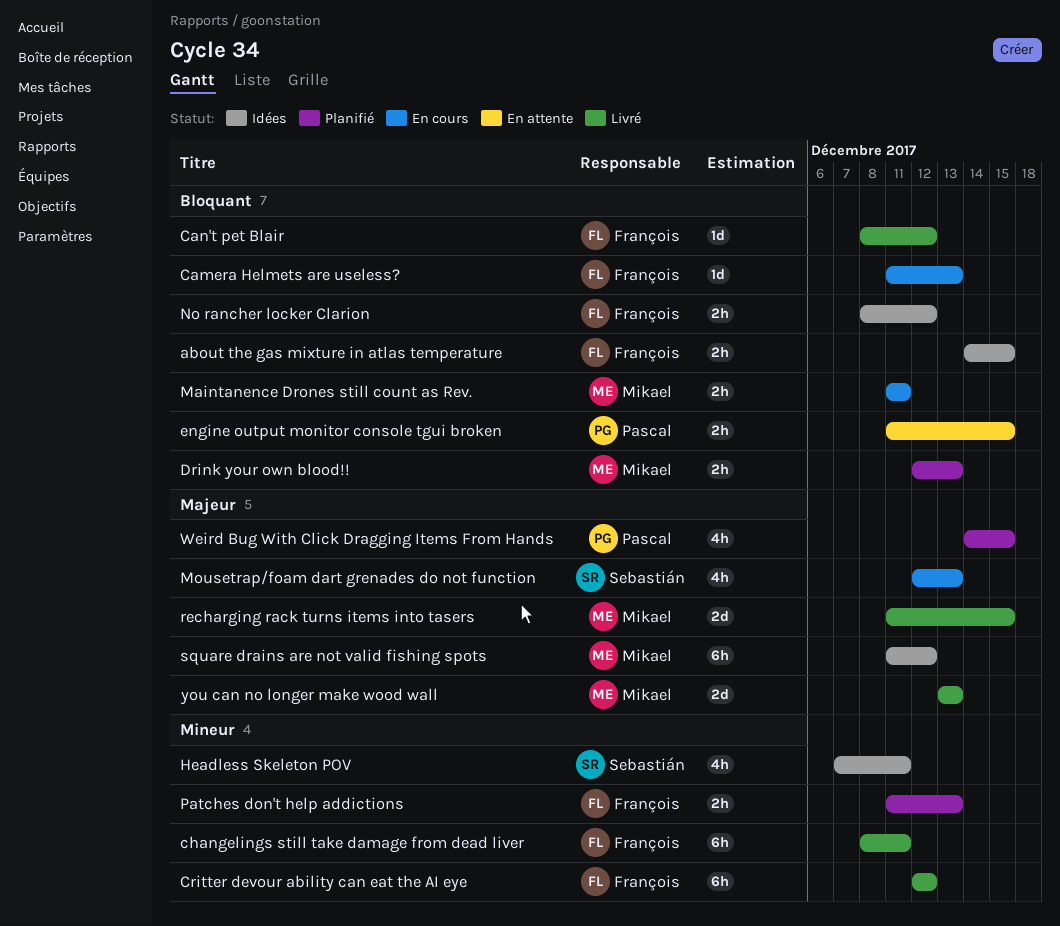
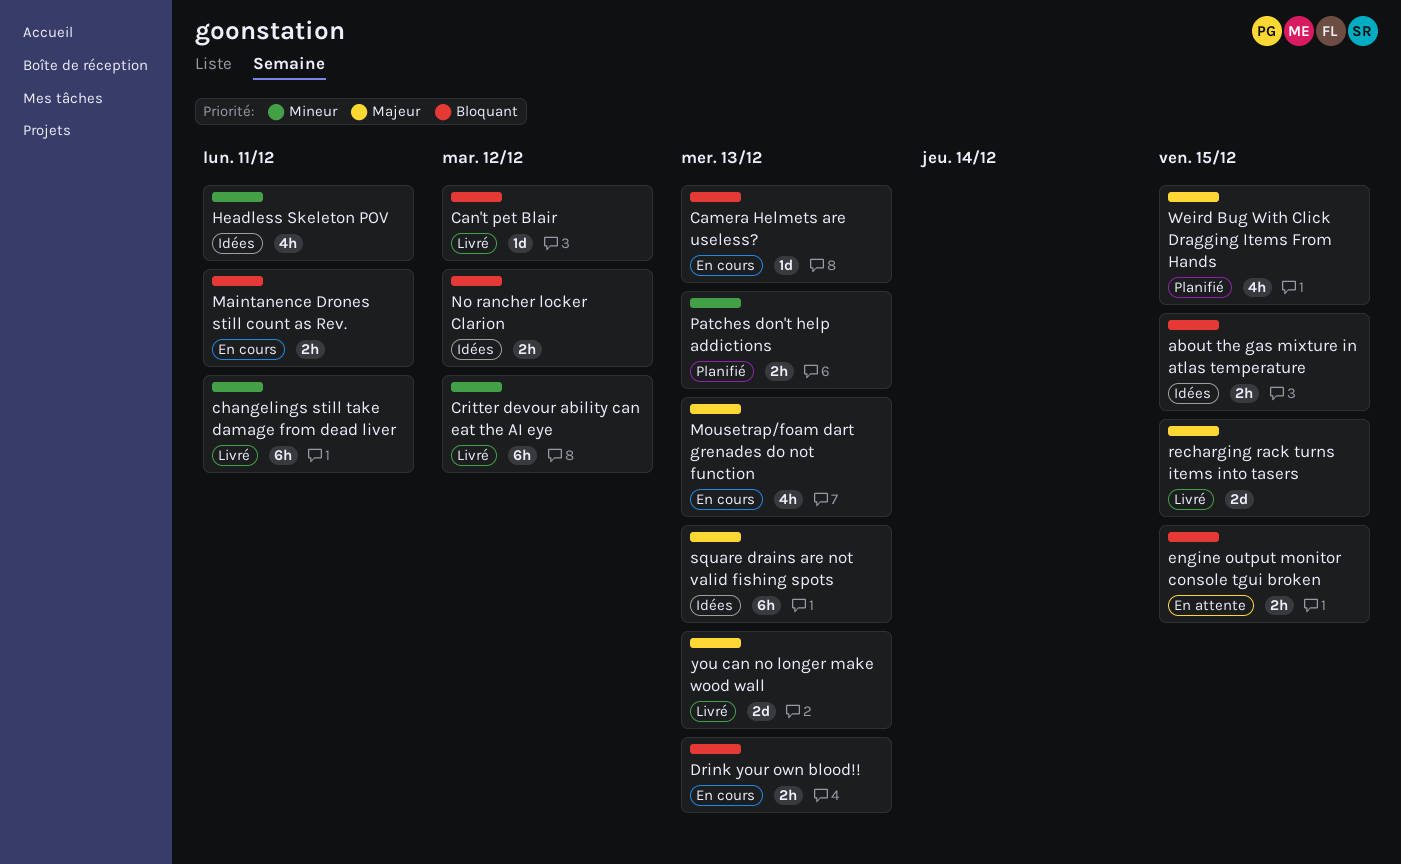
Drink your own blood!!, status: Planifié -> En cours
square drains are not valid fishing spots, due: Dec 12 -> Dec 13

